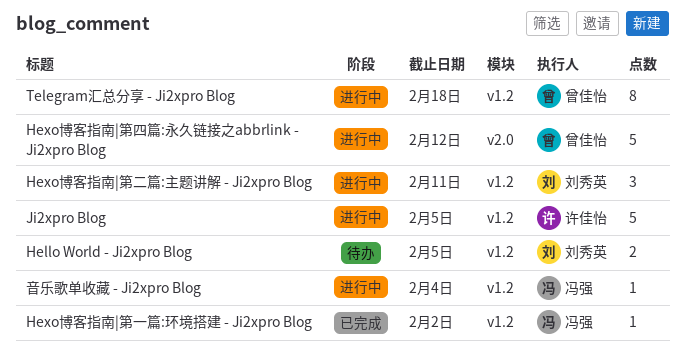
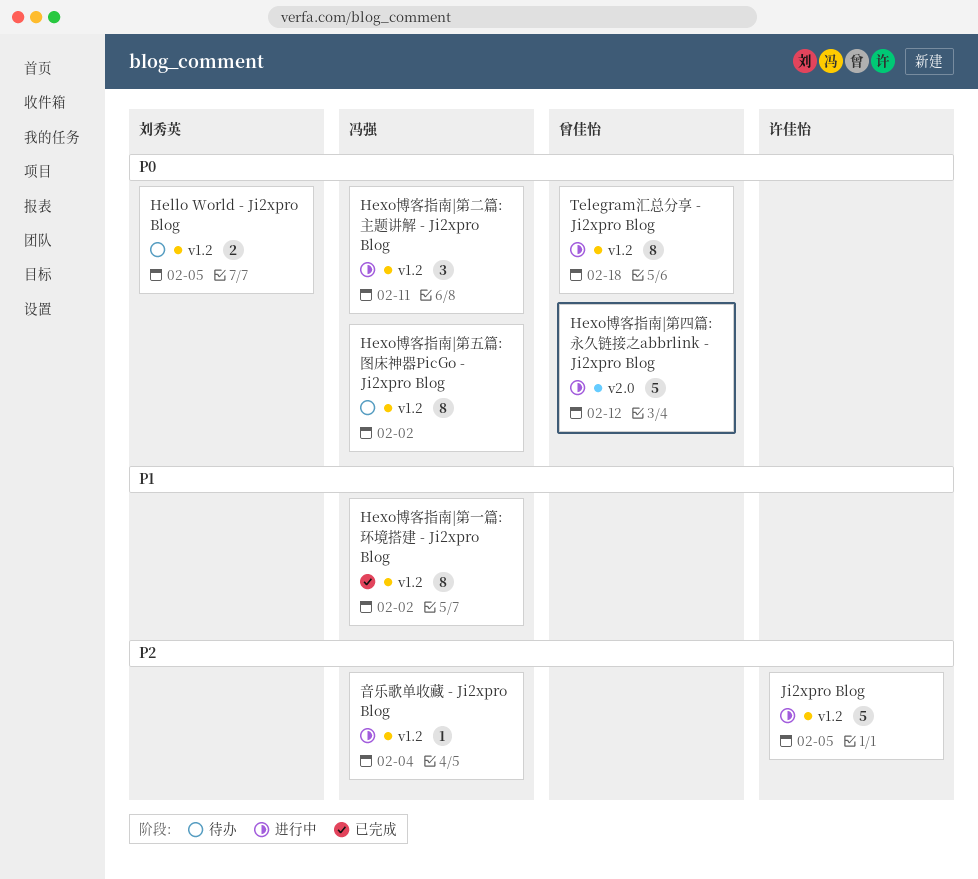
Hexo博客指南|第一篇:环境搭建 - Ji2xpro Blog, estimate: 1 -> 8
Hexo博客指南|第二篇:主题讲解 - Ji2xpro Blog, owner: 刘秀英 -> 冯强
Hexo博客指南|第五篇:图床神器PicGo - Ji2xpro Blog: none -> present

